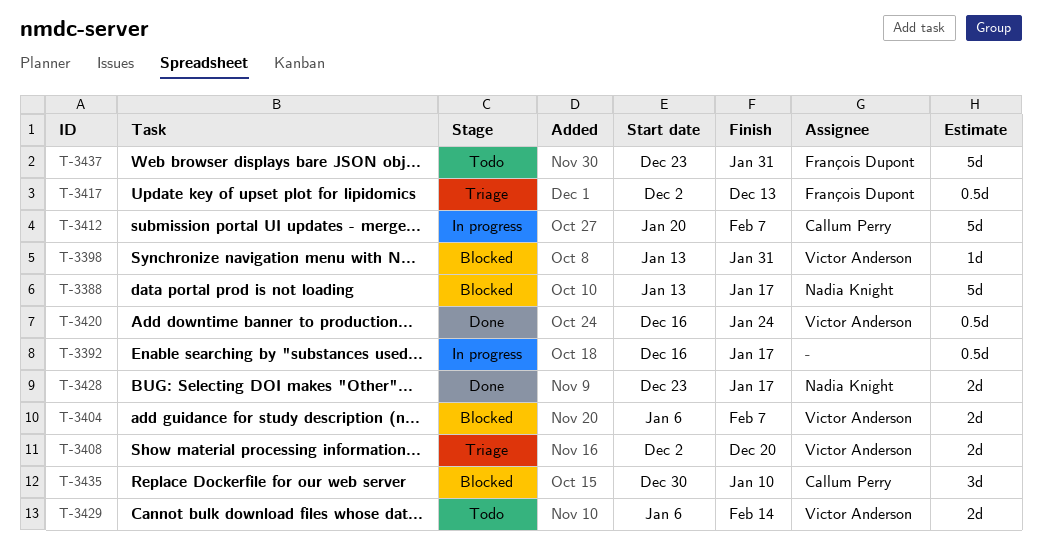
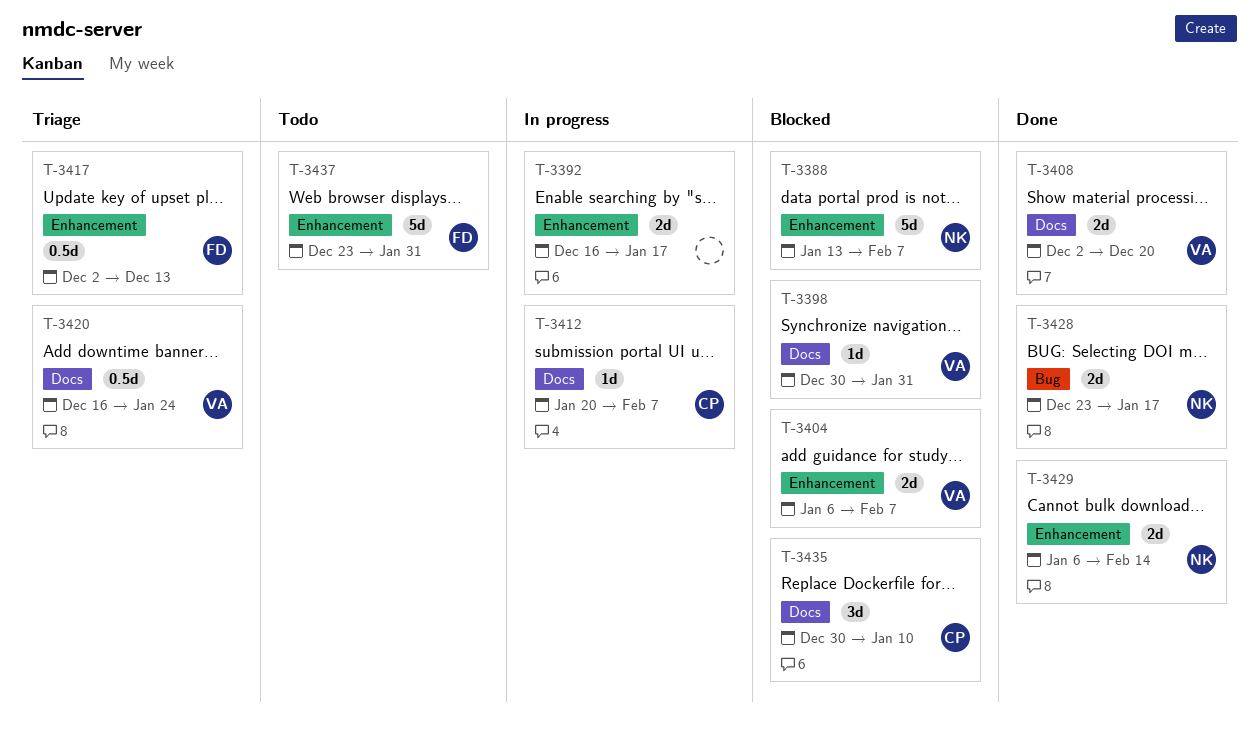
T-3388, due: Jan 17 -> Feb 7
T-3392, estimate: 0.5d -> 2d
T-3398, start: Jan 13 -> Dec 30
T-3408, status: Triage -> Done
T-3412, estimate: 5d -> 1d
T-3420, status: Done -> Triage
T-3429, status: Todo -> Done
T-3429, owner: Victor Anderson -> Nadia Knight

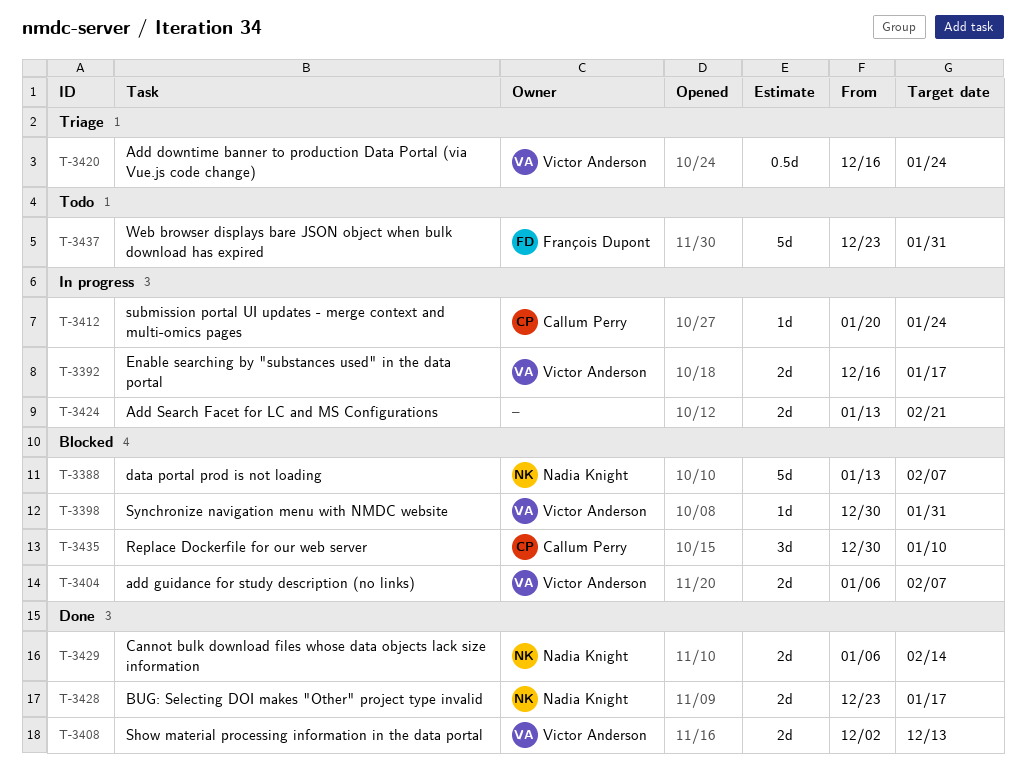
T-3392, owner: none -> Victor Anderson
T-3408, due: Dec 20 -> Dec 13
T-3412, due: Feb 7 -> Jan 24
T-3417: present -> none
T-3424: none -> present

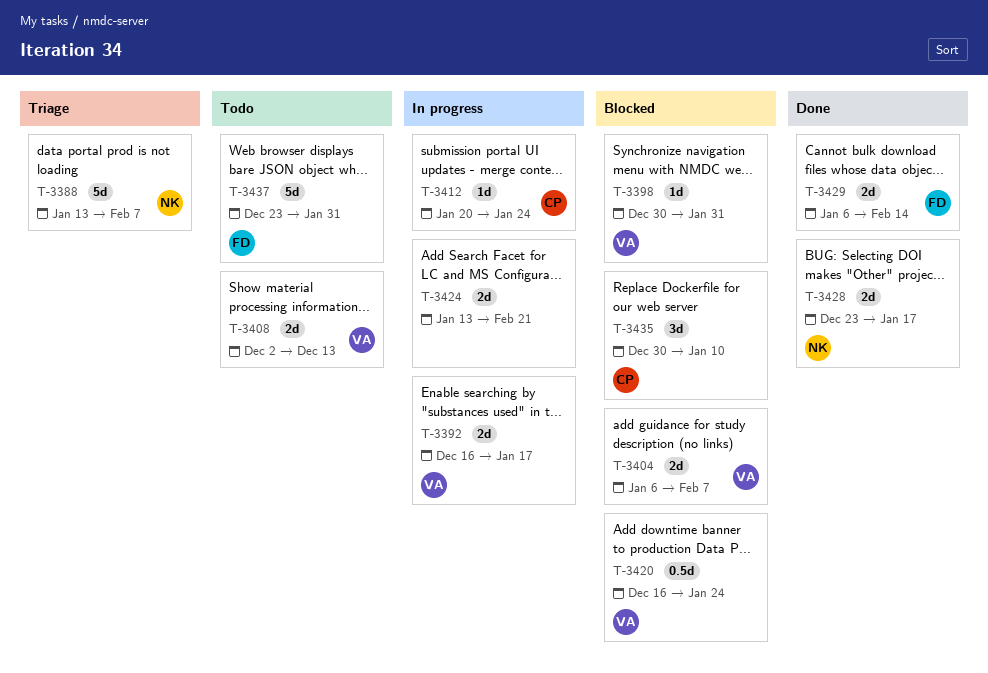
T-3388, status: Blocked -> Triage
T-3408, status: Done -> Todo
T-3420, status: Triage -> Blocked
T-3429, owner: Nadia Knight -> François Dupont

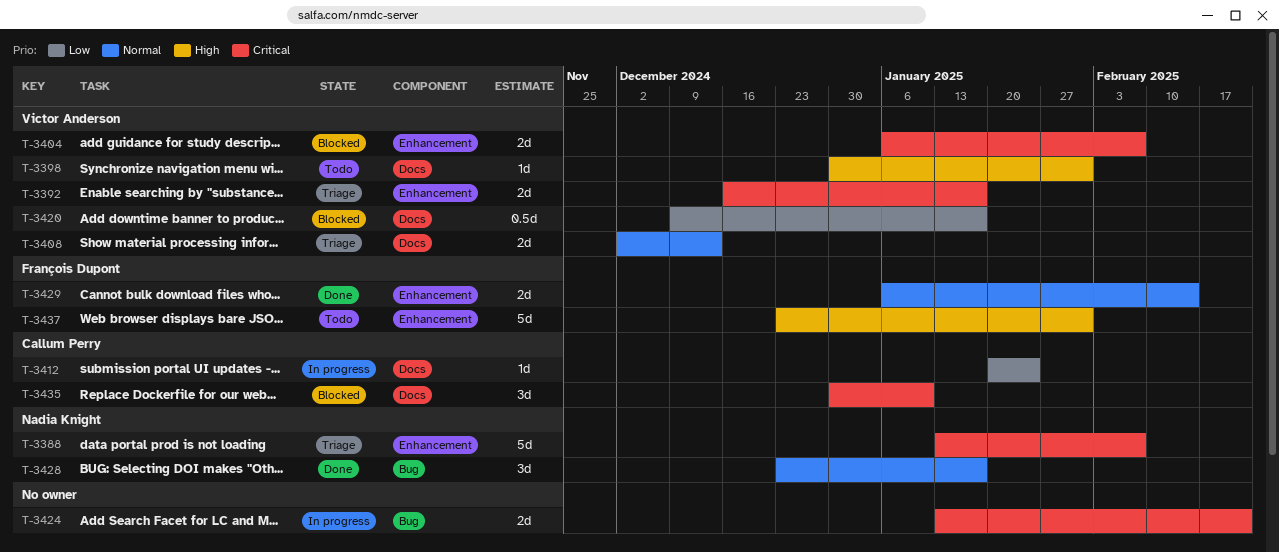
T-3392, status: In progress -> Triage
T-3398, status: Blocked -> Todo
T-3408, status: Todo -> Triage
T-3420, start: Dec 16 -> Dec 9
T-3420, due: Jan 24 -> Jan 17
T-3428, estimate: 2d -> 3d

